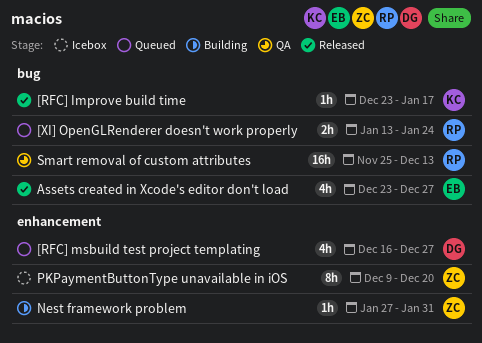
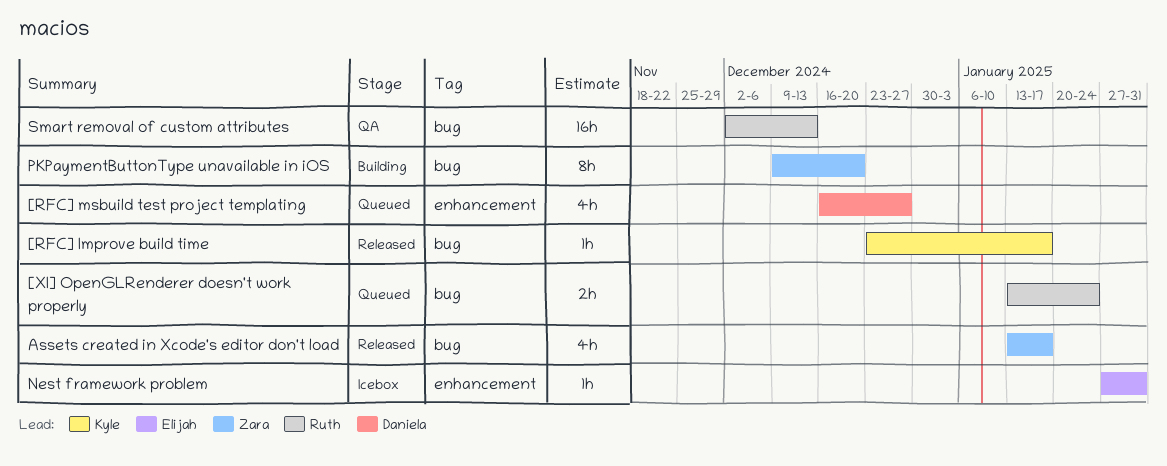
Assets created in Xcode's editor don't load, owner: Elijah -> Zara
Assets created in Xcode's editor don't load, start: Dec 23 -> Jan 13
Assets created in Xcode's editor don't load, due: Dec 27 -> Jan 17
Nest framework problem, status: Building -> Icebox
Nest framework problem, owner: Zara -> Elijah
PKPaymentButtonType unavailable in iOS, status: Icebox -> Building
PKPaymentButtonType unavailable in iOS, label: enhancement -> bug
Smart removal of custom attributes, start: Nov 25 -> Dec 2

